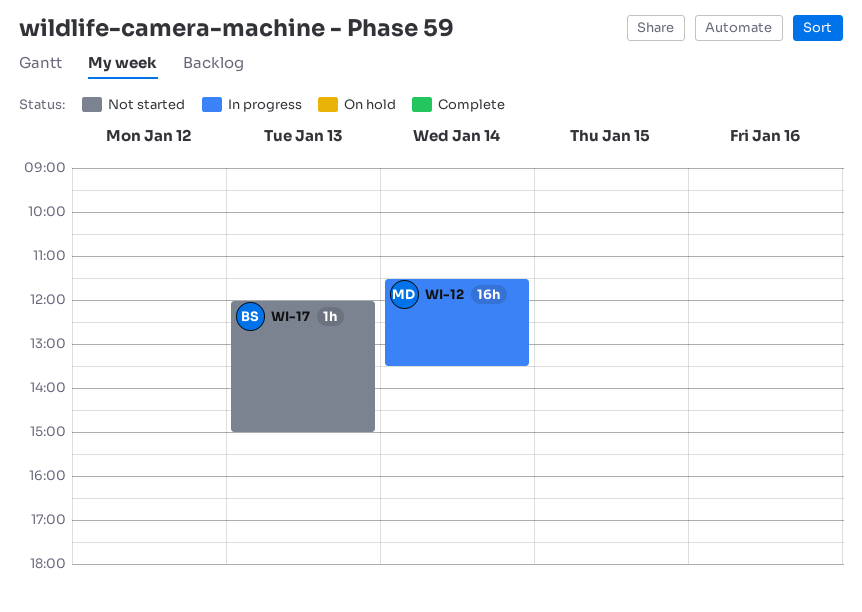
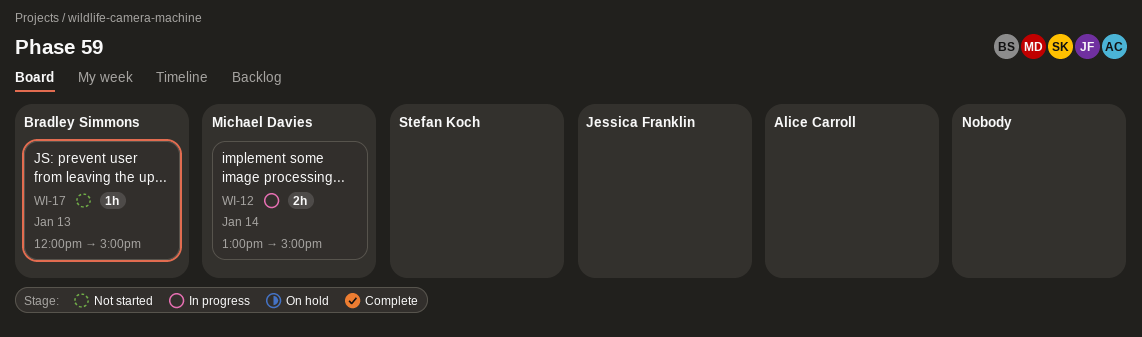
WI-12, estimate: 16h -> 2h
WI-12, begins: 11:30 -> 13:00
WI-12, ends: 13:30 -> 15:00

